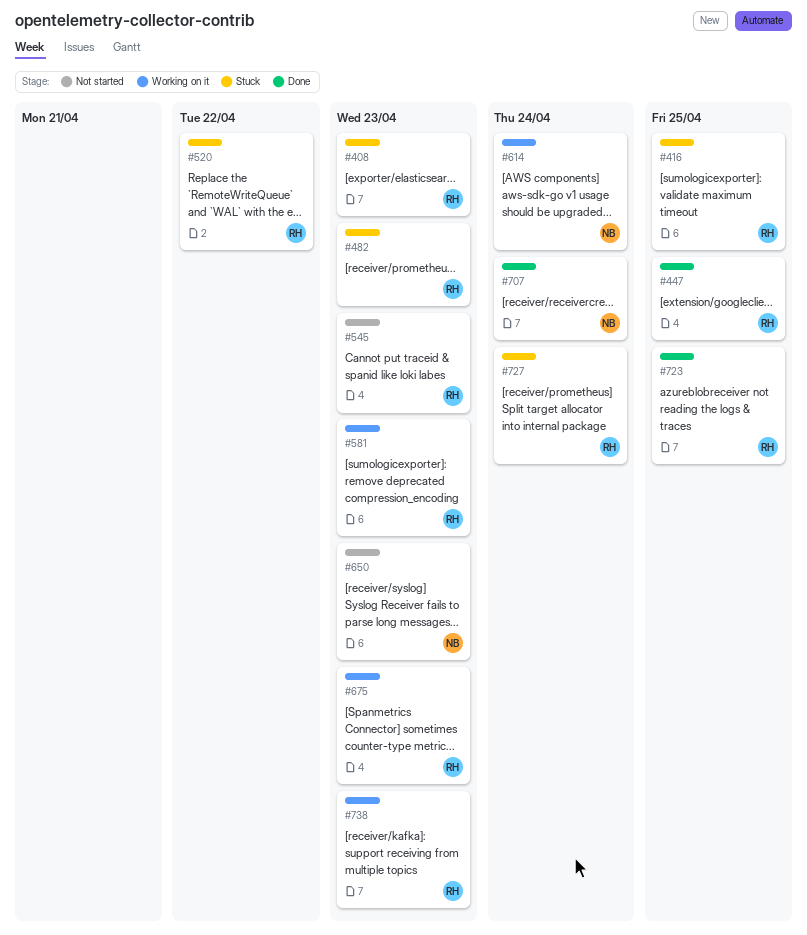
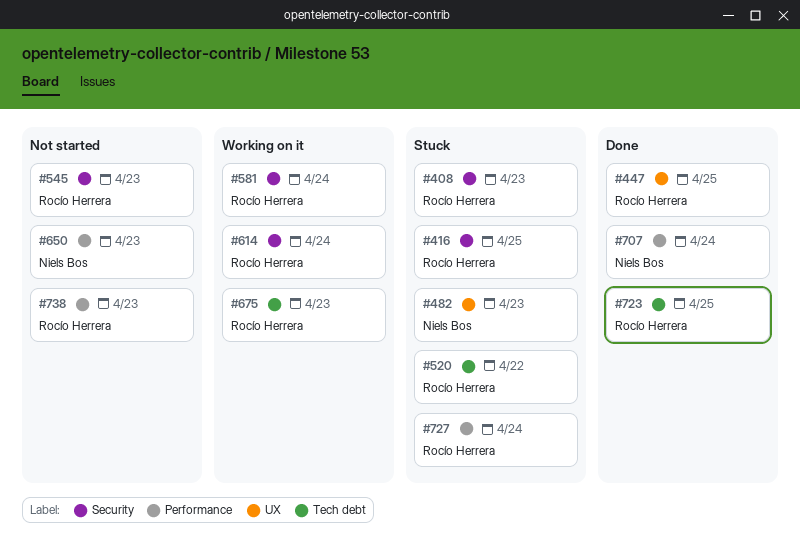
#482, owner: Rocío Herrera -> Niels Bos
#581, due: Apr 23 -> Apr 24
#614, owner: Niels Bos -> Rocío Herrera
#738, status: Working on it -> Not started

